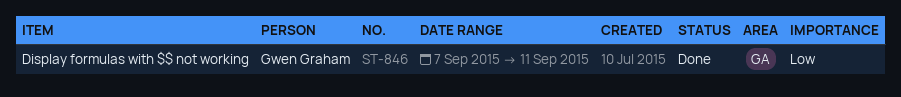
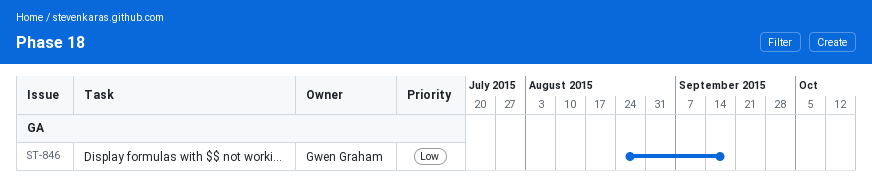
ST-846, start: Sep 7 -> Aug 24
ST-846, due: Sep 11 -> Sep 18

